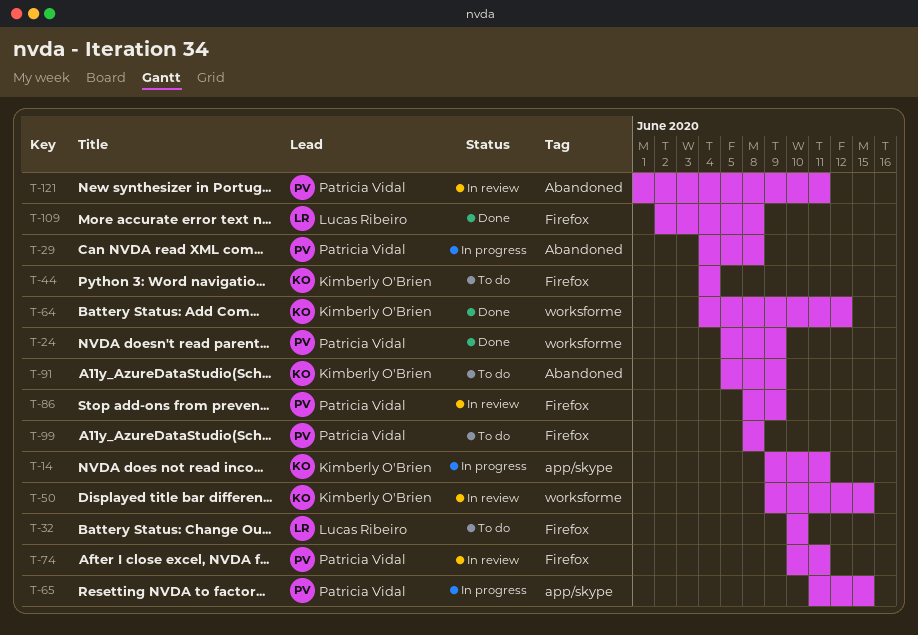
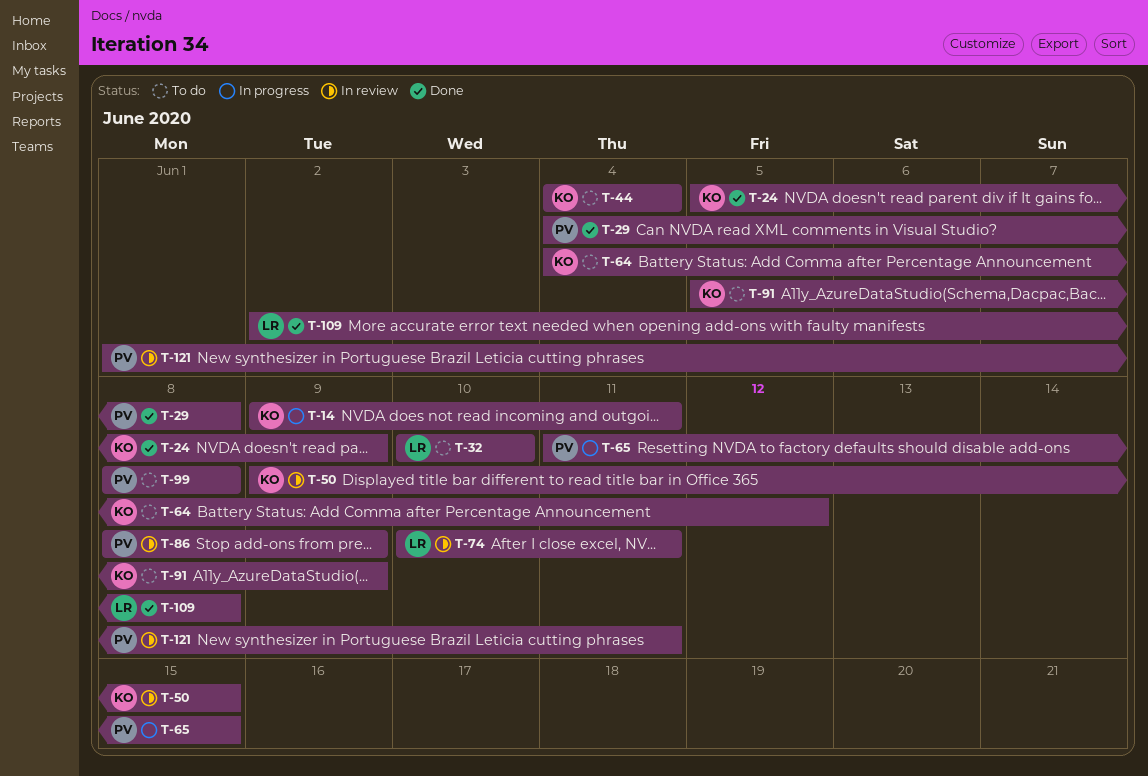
T-24, owner: Patricia Vidal -> Kimberly O'Brien
T-29, status: In progress -> Done
T-64, status: Done -> To do
T-74, owner: Patricia Vidal -> Lucas Ribeiro

